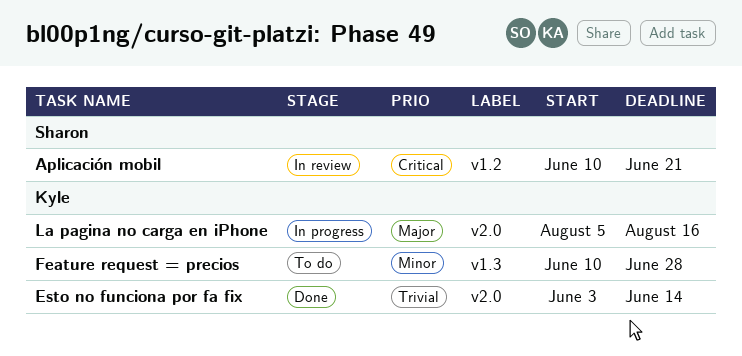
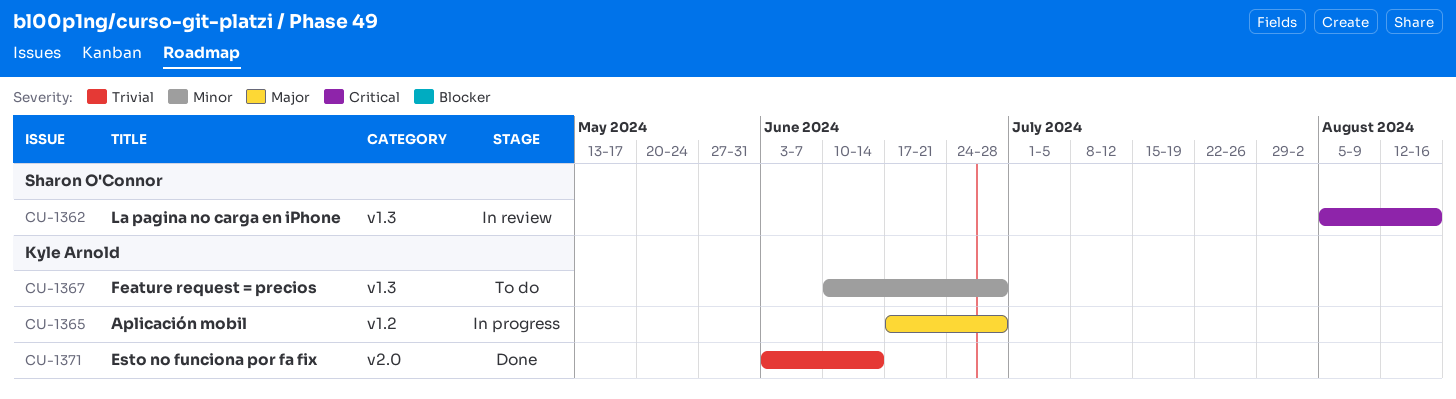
Aplicación mobil, status: In review -> In progress
Aplicación mobil, owner: Sharon O'Connor -> Kyle Arnold
Aplicación mobil, priority: Critical -> Major
Aplicación mobil, start: Jun 10 -> Jun 17
Aplicación mobil, due: Jun 21 -> Jun 28
La pagina no carga en iPhone, status: In progress -> In review
La pagina no carga en iPhone, owner: Kyle Arnold -> Sharon O'Connor
La pagina no carga en iPhone, priority: Major -> Critical
La pagina no carga en iPhone, label: v2.0 -> v1.3

